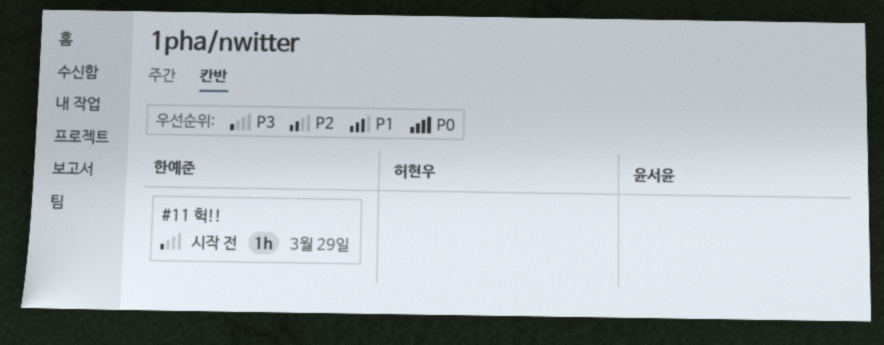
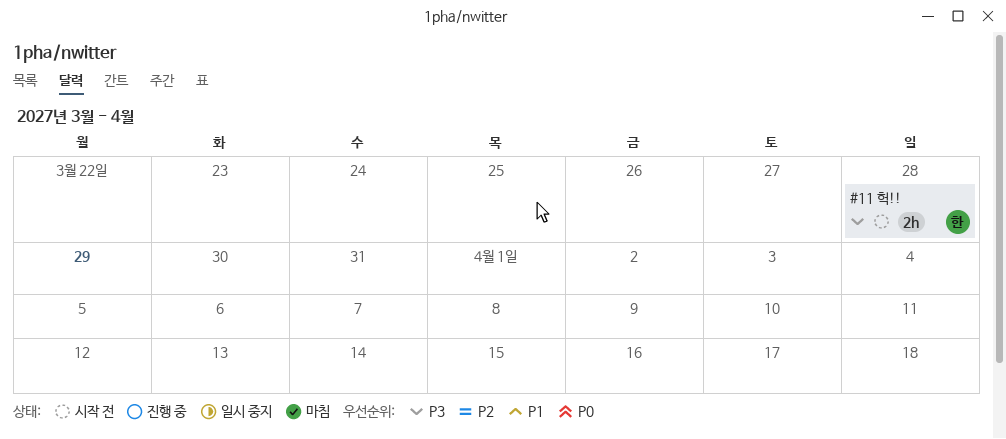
#11, estimate: 1h -> 2h
#11, due: Mar 29 -> Mar 28

